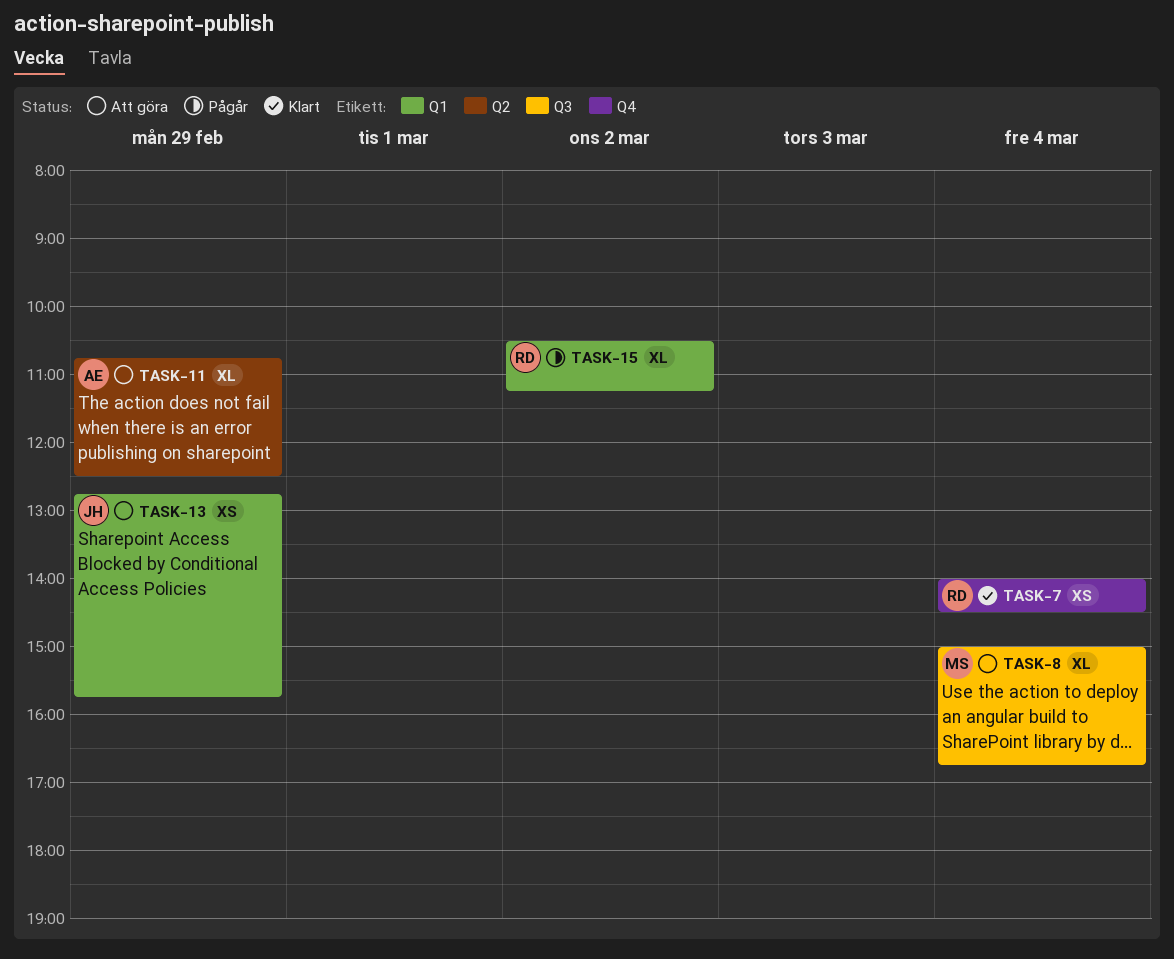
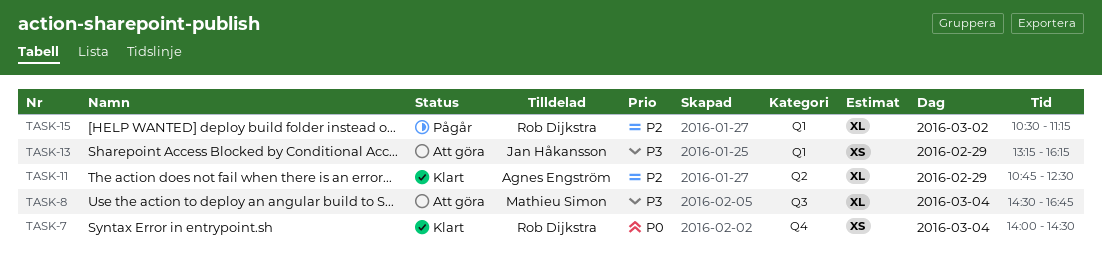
TASK-8, begins: 15:00 -> 14:30
TASK-11, status: Att göra -> Klart
TASK-13, begins: 12:45 -> 13:15
TASK-13, ends: 15:45 -> 16:15

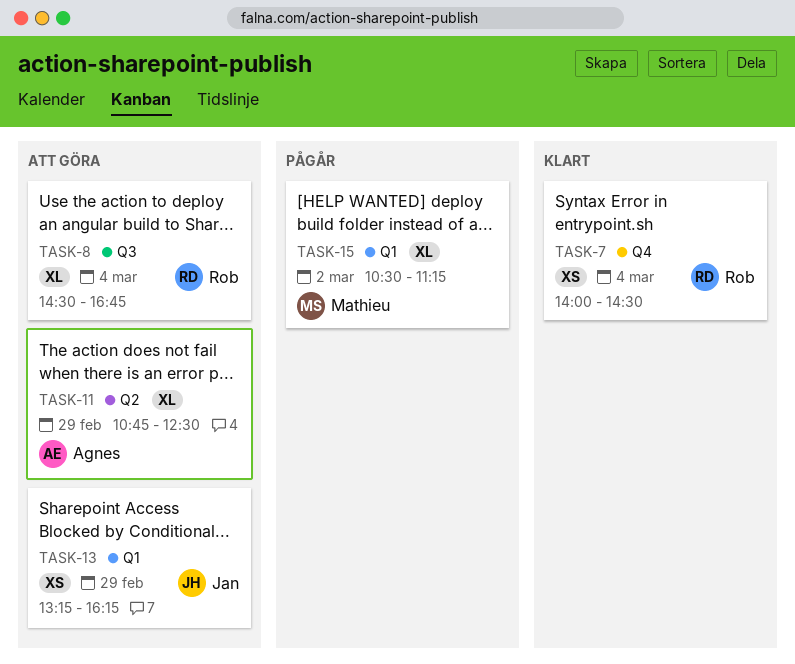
TASK-8, owner: Mathieu Simon -> Rob Dijkstra
TASK-11, status: Klart -> Att göra
TASK-15, owner: Rob Dijkstra -> Mathieu Simon

